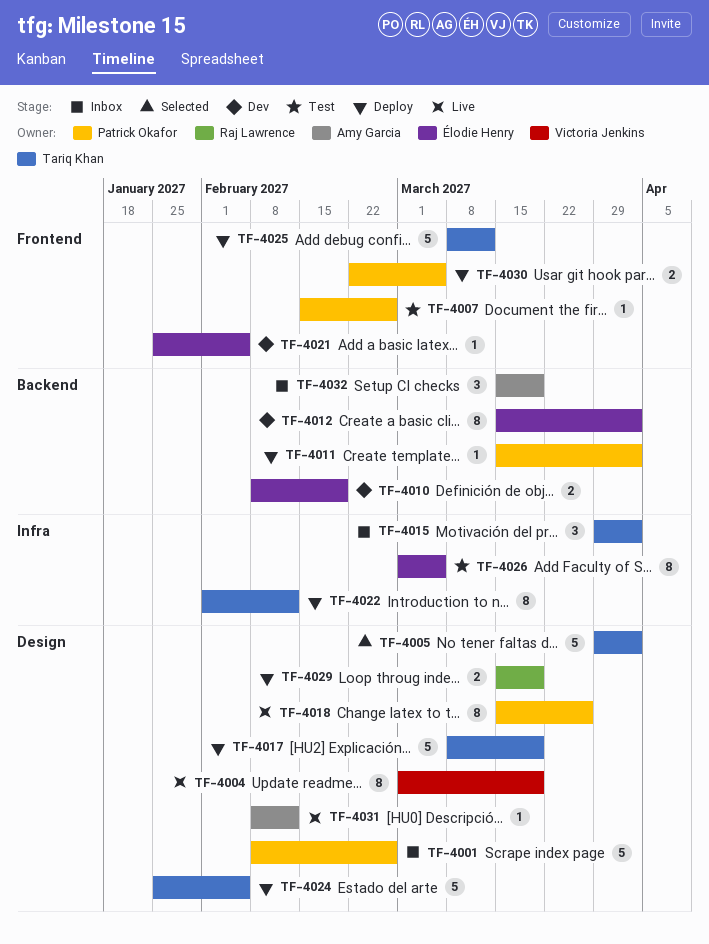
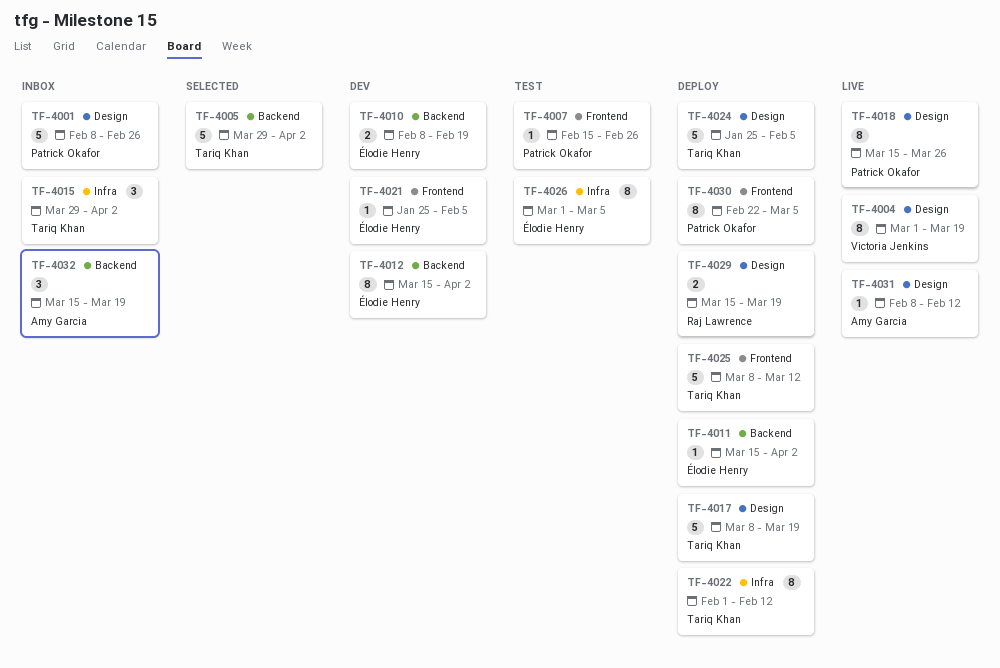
TF-4005, label: Design -> Backend
TF-4011, owner: Patrick Okafor -> Élodie Henry
TF-4030, estimate: 2 -> 8

